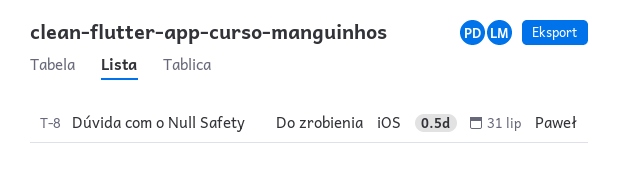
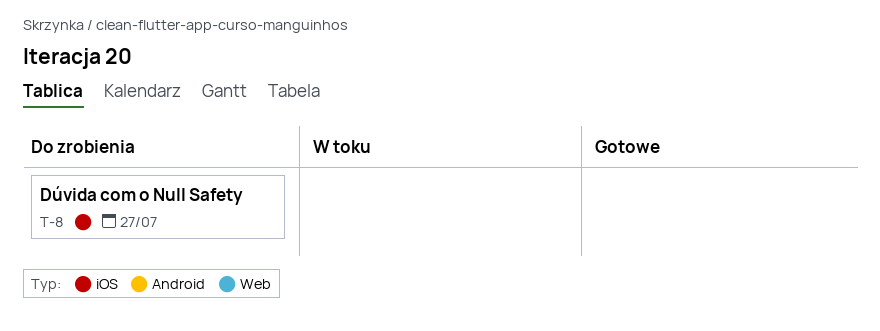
T-8, due: Jul 31 -> Jul 27

